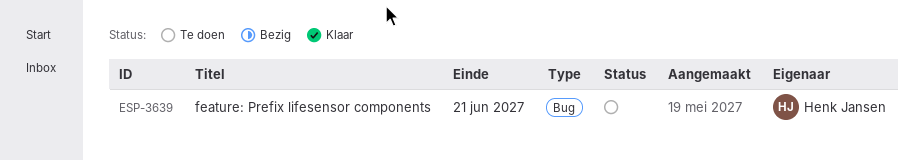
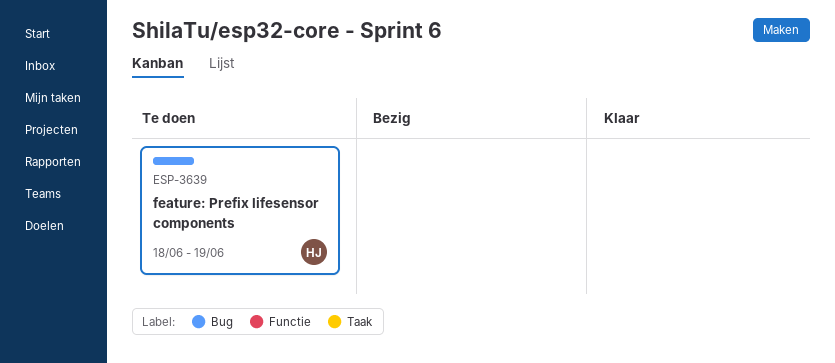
ESP-3639, due: Jun 21 -> Jun 19

